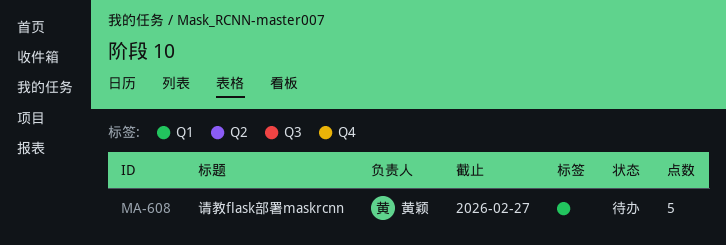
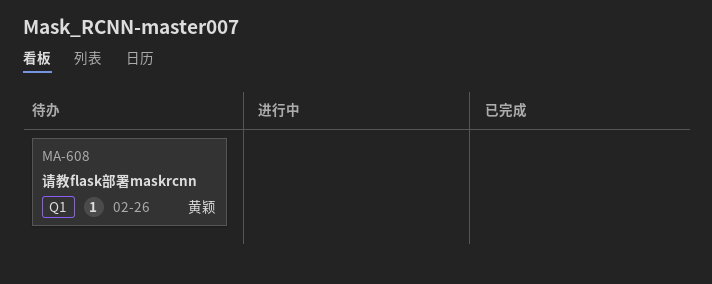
MA-608, estimate: 5 -> 1
MA-608, due: Feb 27 -> Feb 26

